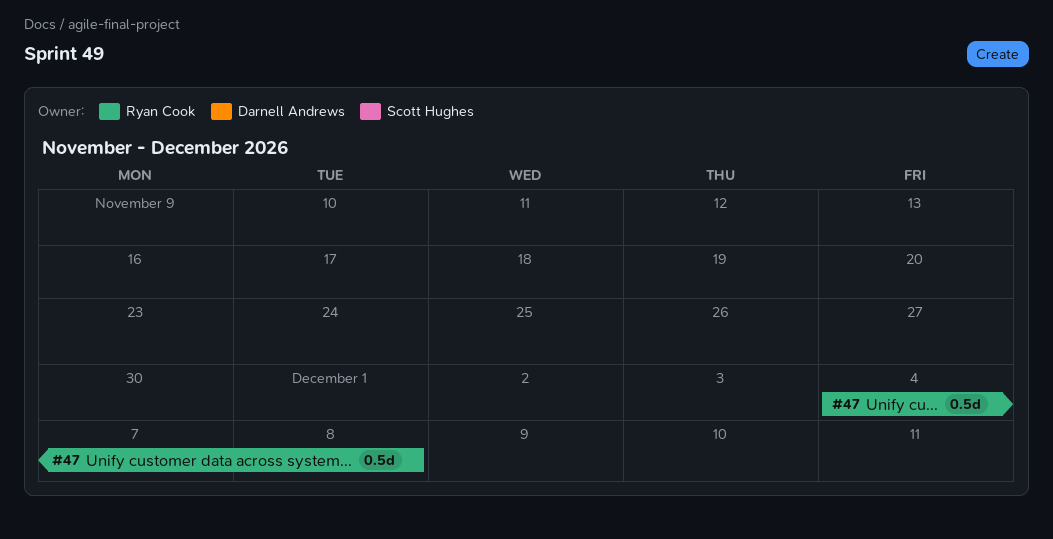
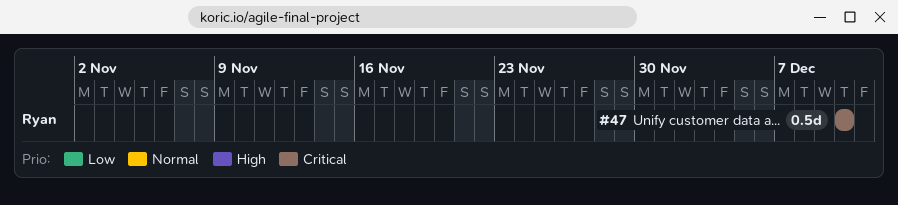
#47, start: Dec 4 -> Dec 10
#47, due: Dec 8 -> Dec 10

